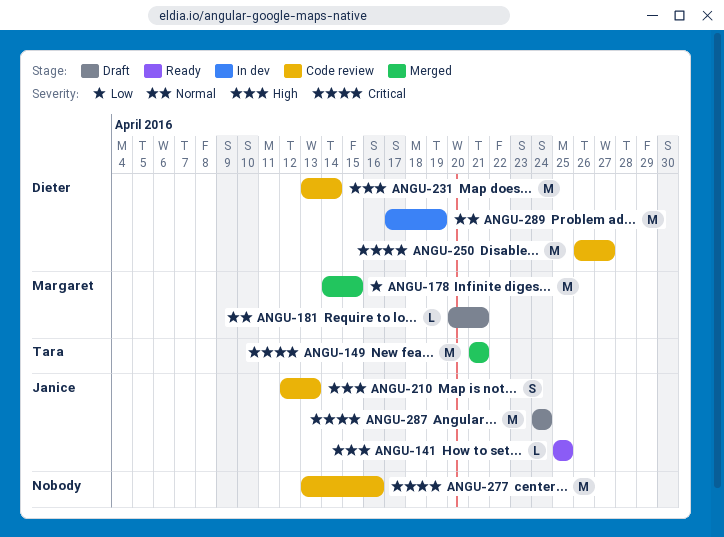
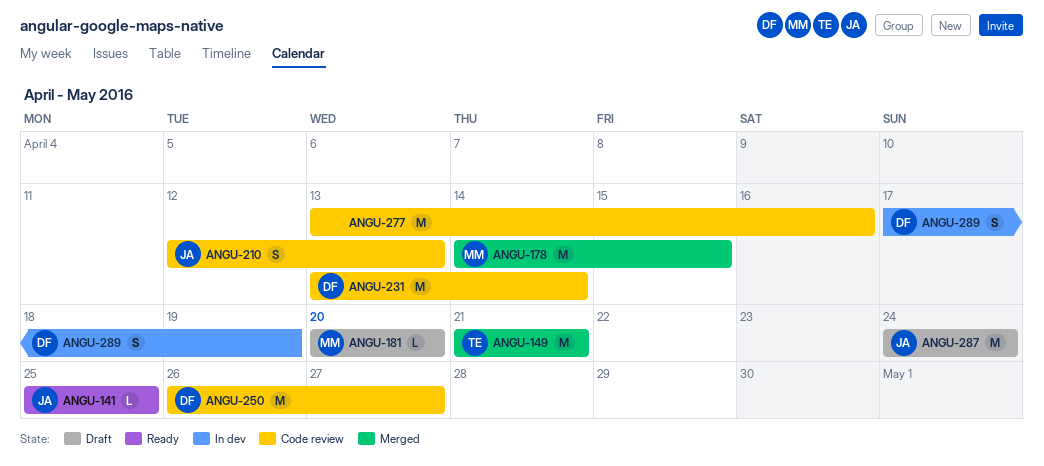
ANGU-181, due: Apr 21 -> Apr 20
ANGU-289, estimate: M -> S

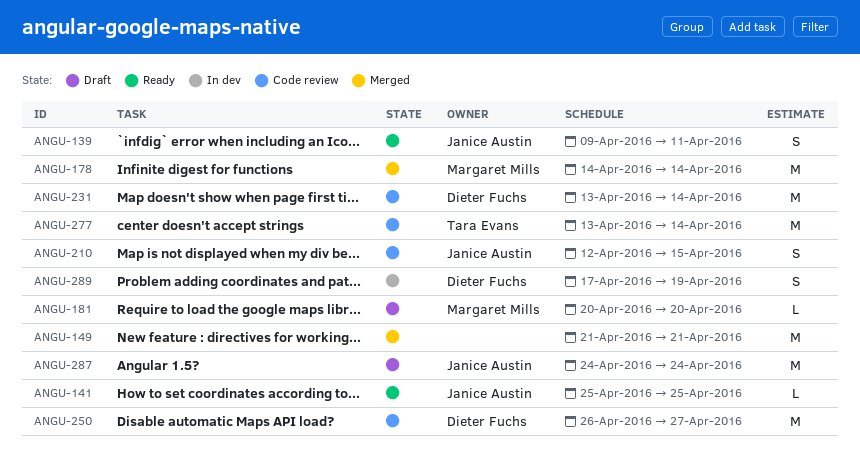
ANGU-139: none -> present
ANGU-149, owner: Tara Evans -> none
ANGU-178, due: Apr 15 -> Apr 14
ANGU-210, due: Apr 13 -> Apr 15
ANGU-277, owner: none -> Tara Evans
ANGU-277, due: Apr 16 -> Apr 14

